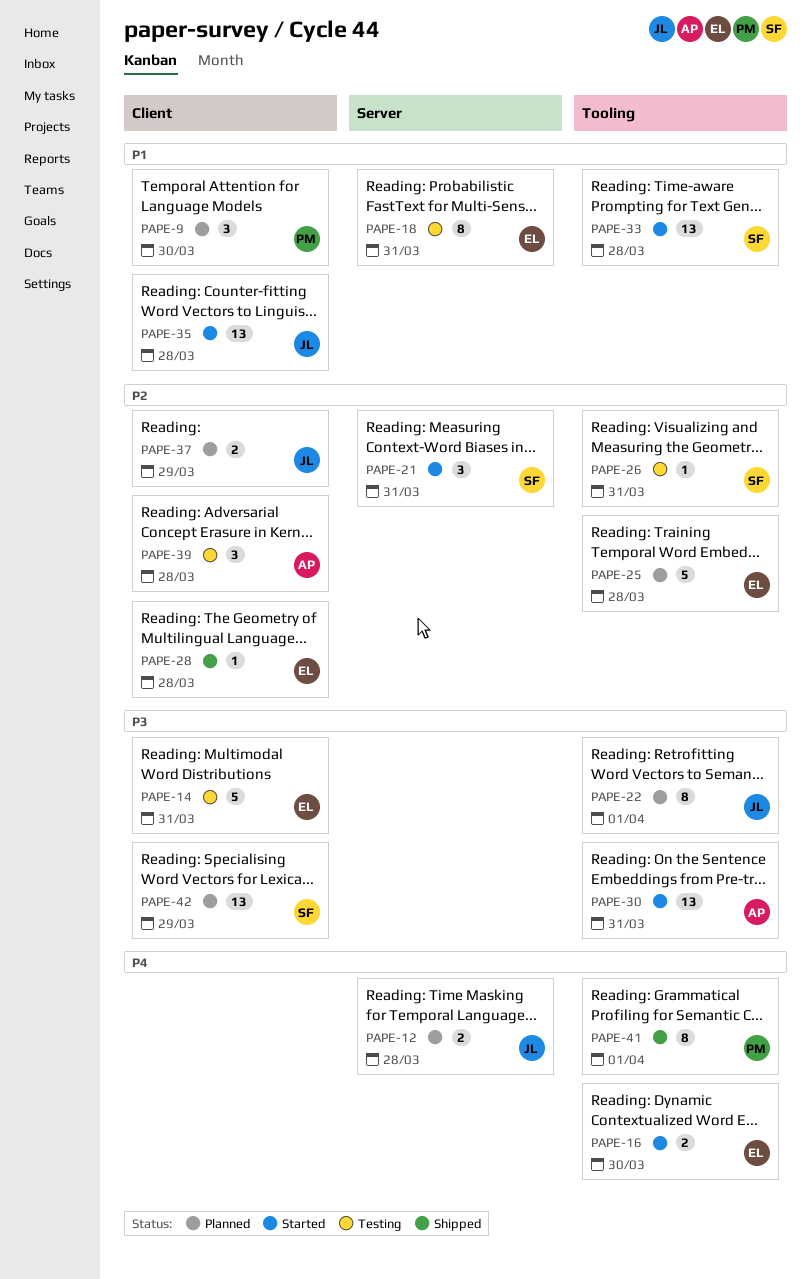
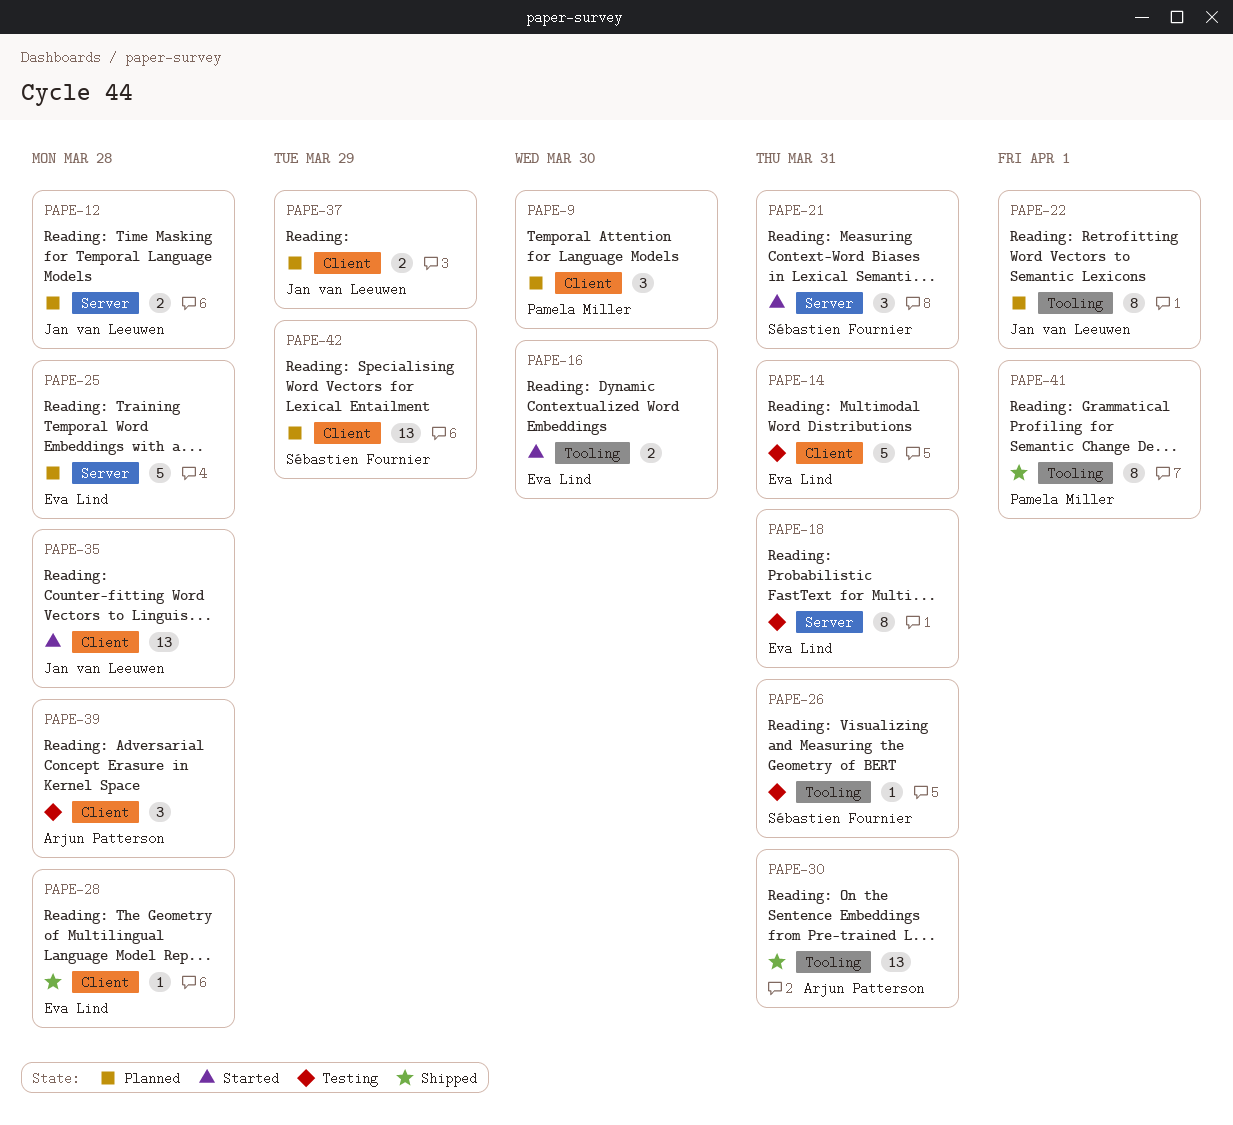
PAPE-25, label: Tooling -> Server
PAPE-30, status: Started -> Shipped
PAPE-33: present -> none

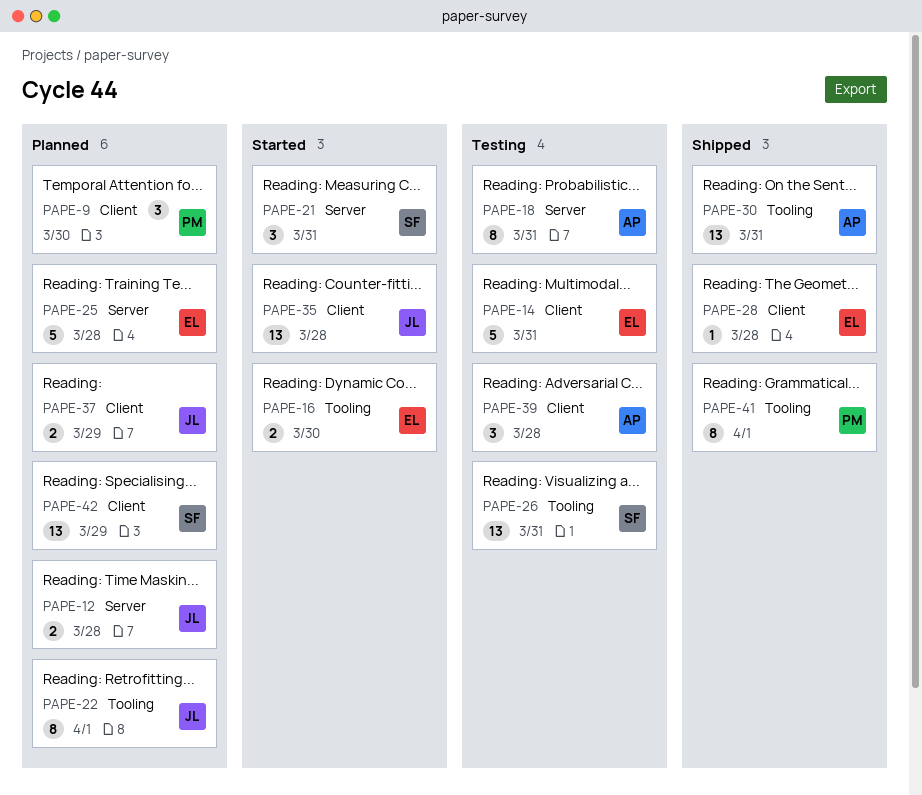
PAPE-18, owner: Eva Lind -> Arjun Patterson
PAPE-26, estimate: 1 -> 13

